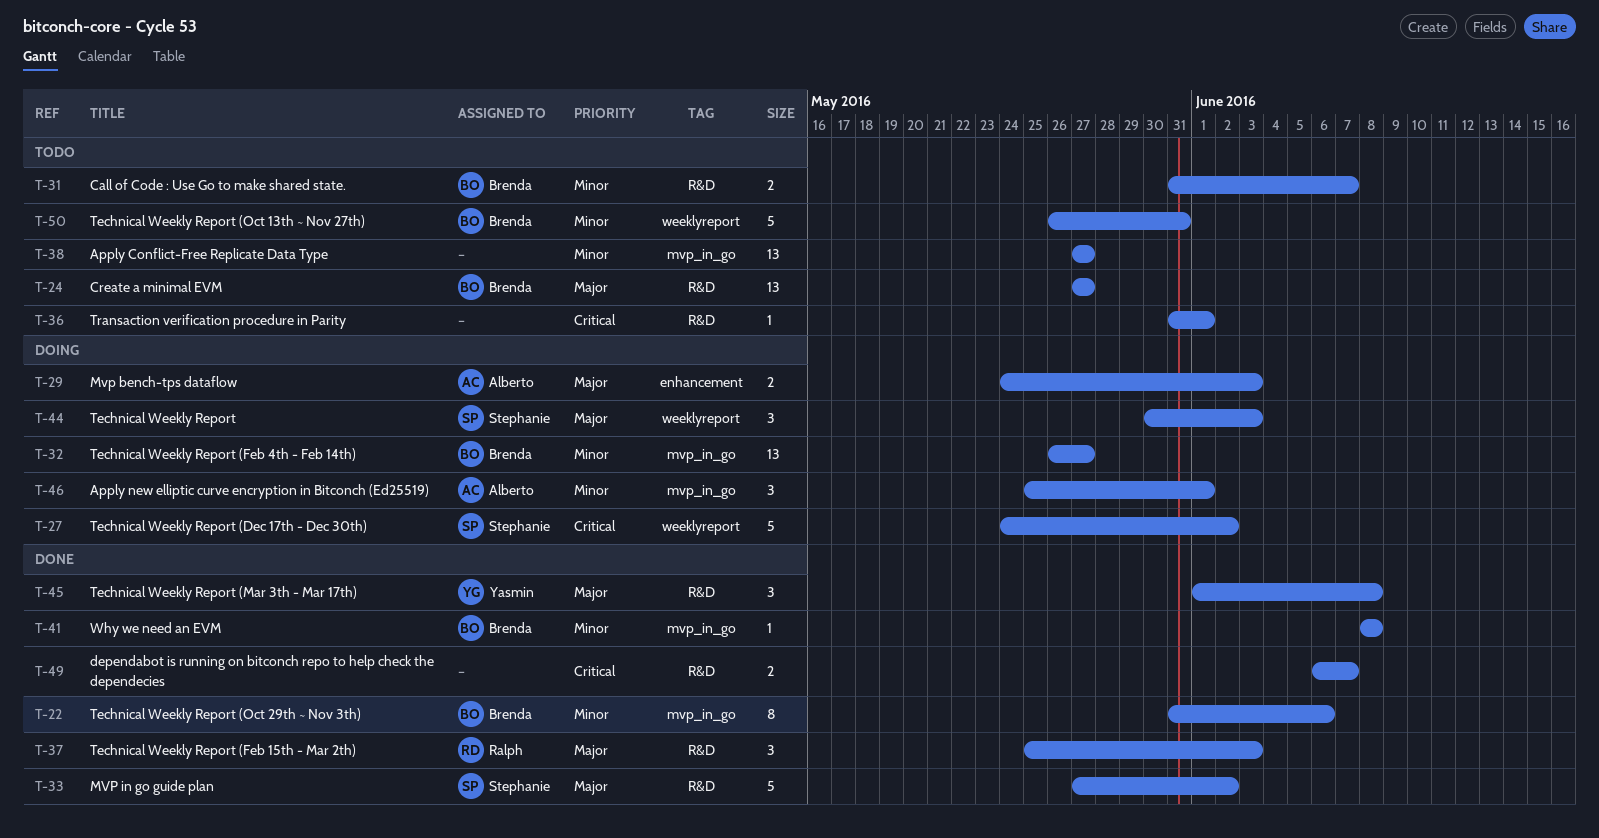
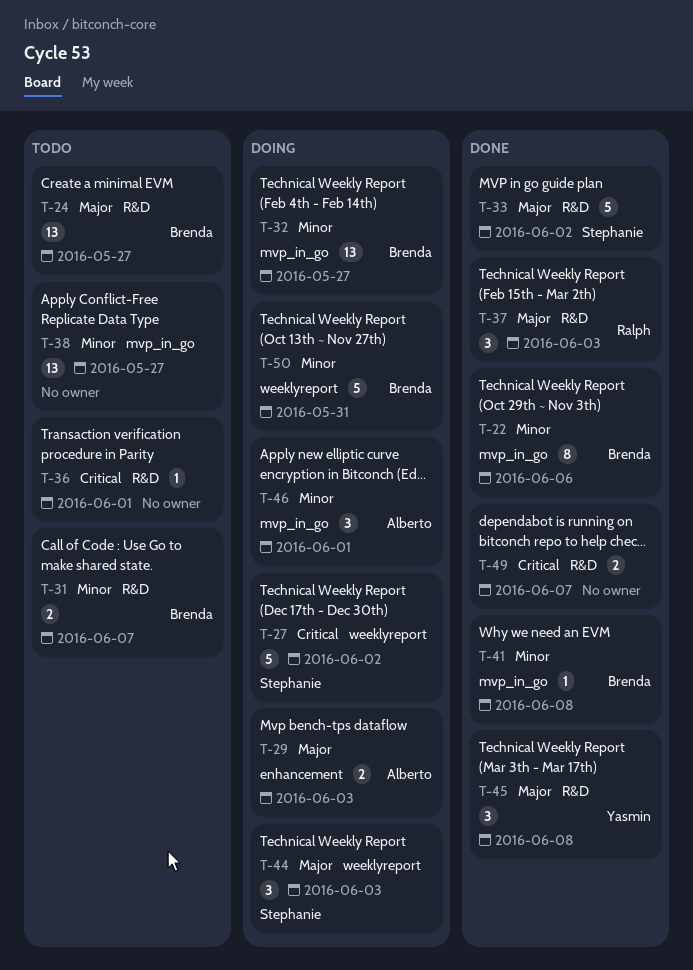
T-50, status: Todo -> Doing

